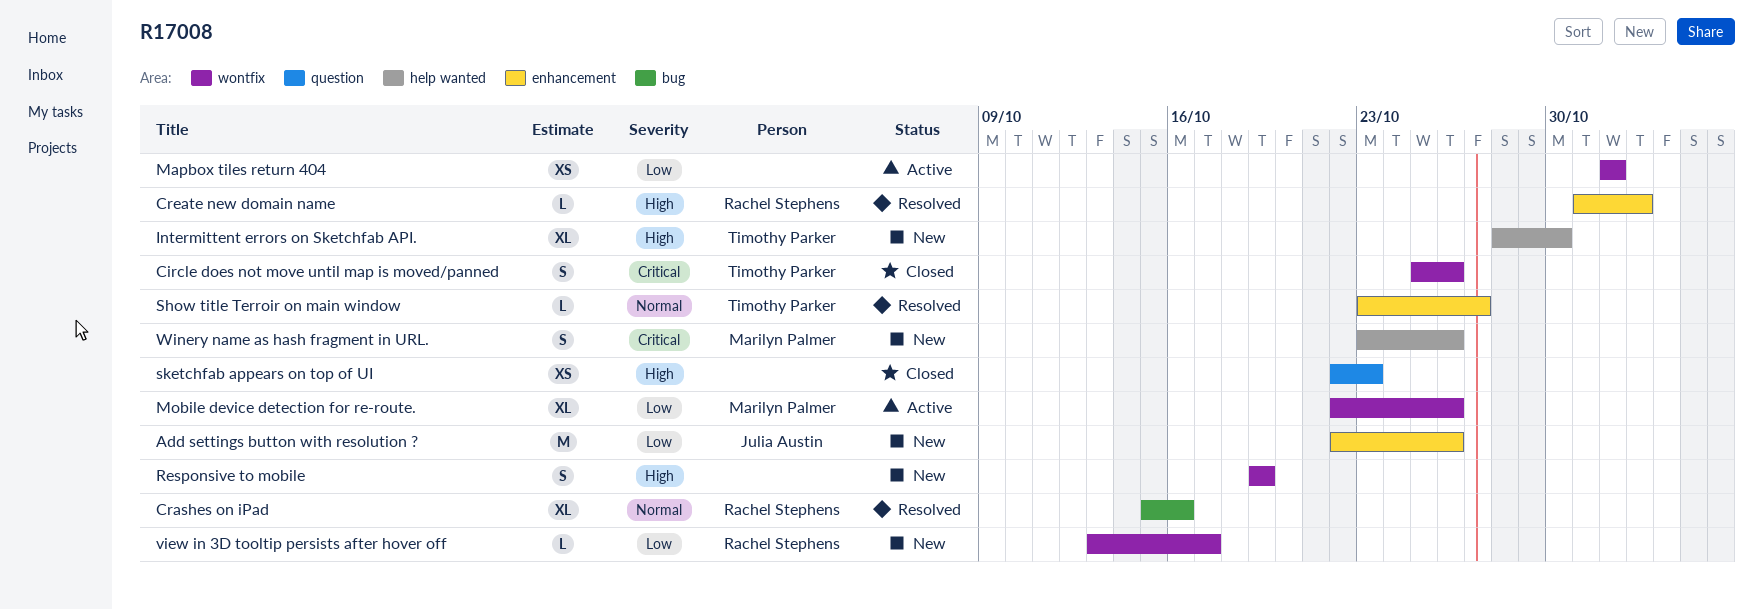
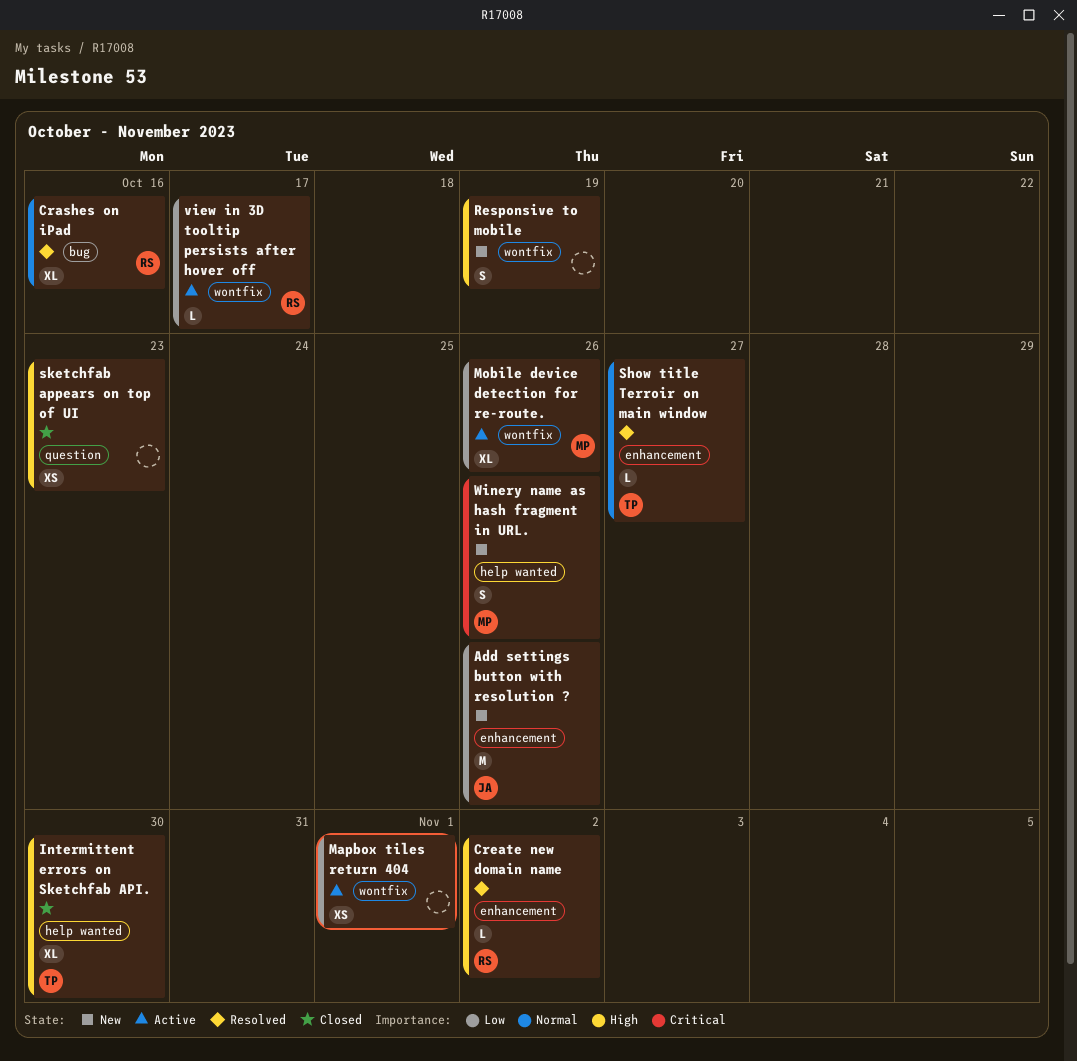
Circle does not move until map is moved/panned: present -> none
Intermittent errors on Sketchfab API., status: New -> Closed
view in 3D tooltip persists after hover off, status: New -> Active

